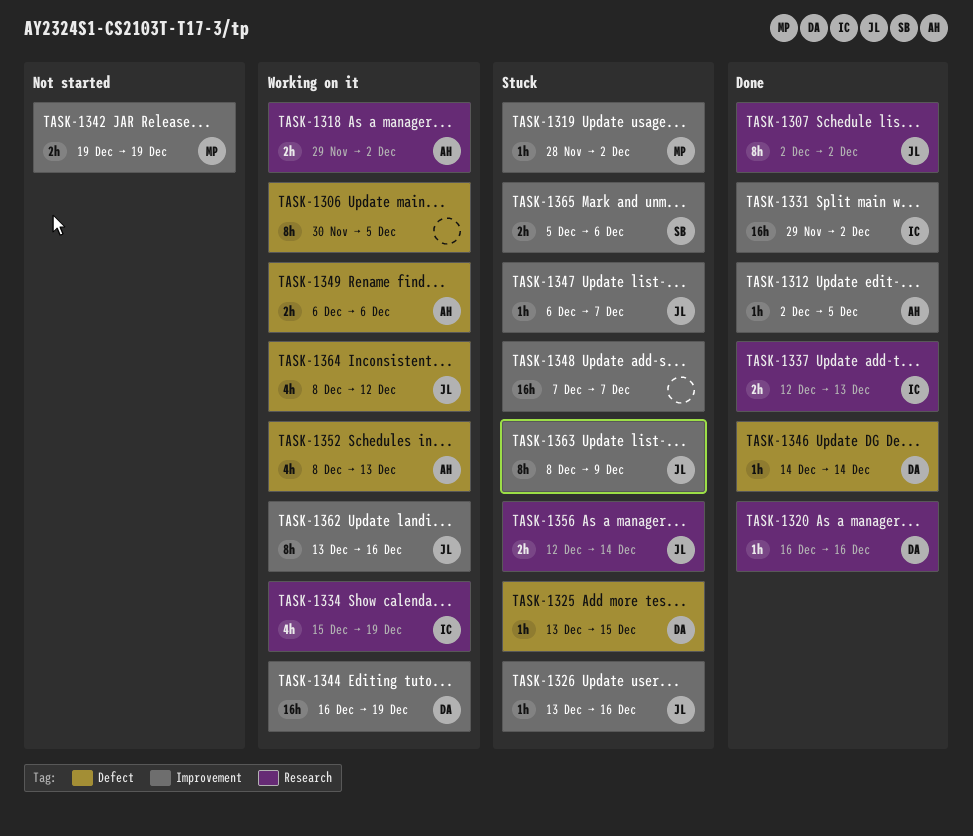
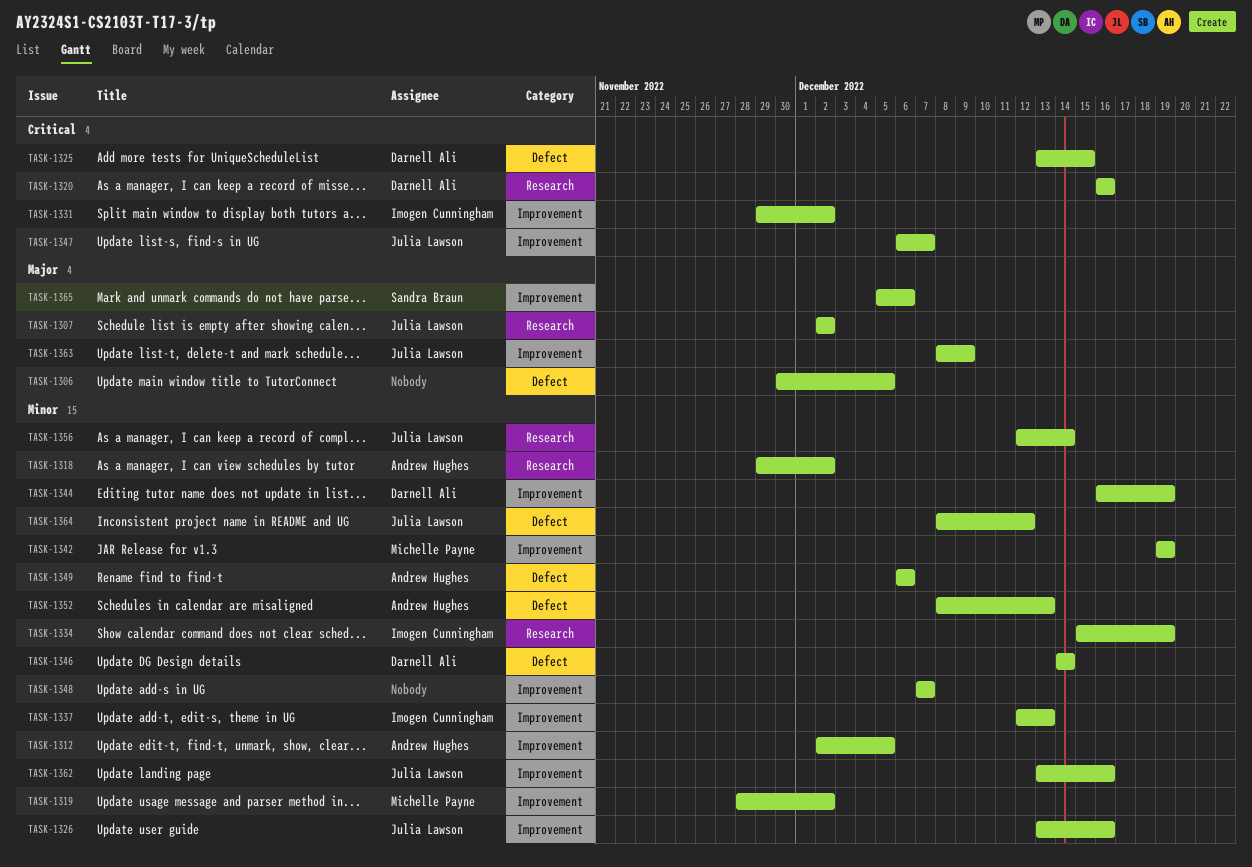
TASK-1337, label: Research -> Improvement

